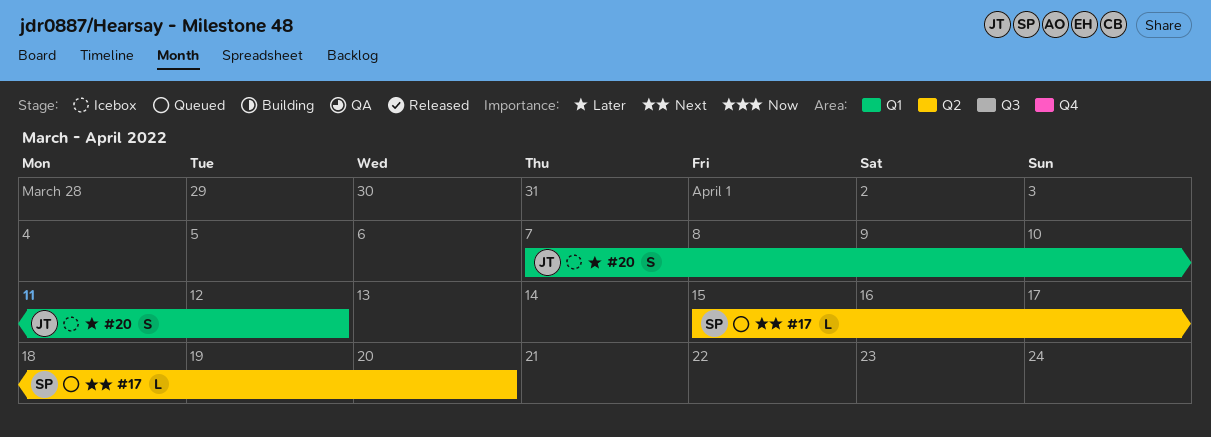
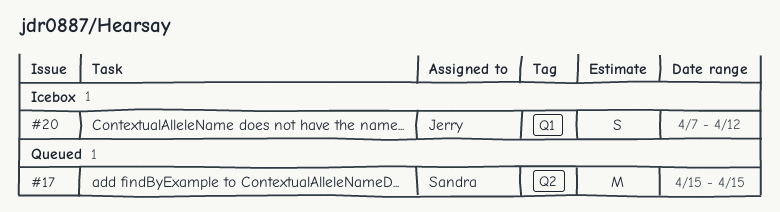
#17, estimate: L -> M
#17, due: Apr 20 -> Apr 15

